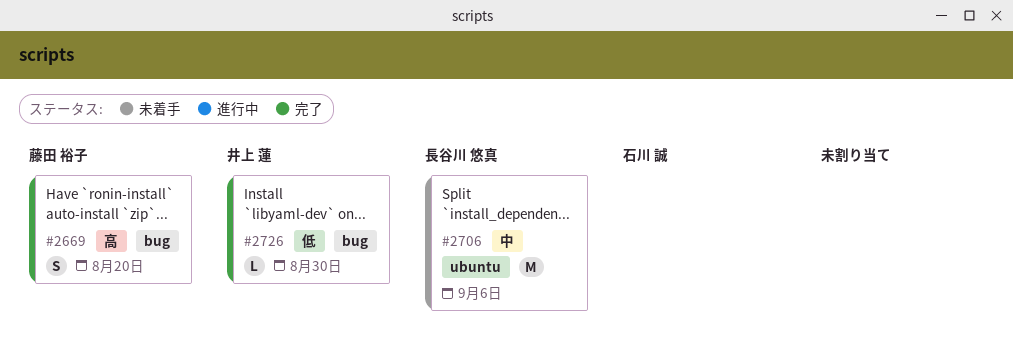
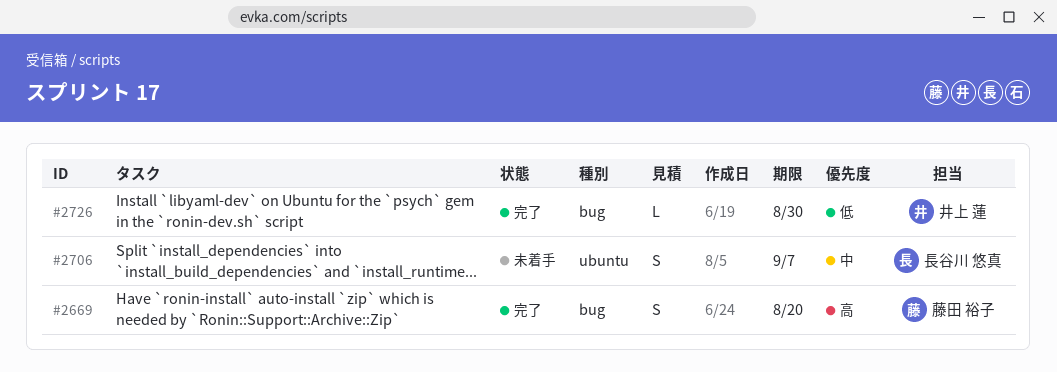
#2706, estimate: M -> S
#2706, due: Sep 6 -> Sep 7

